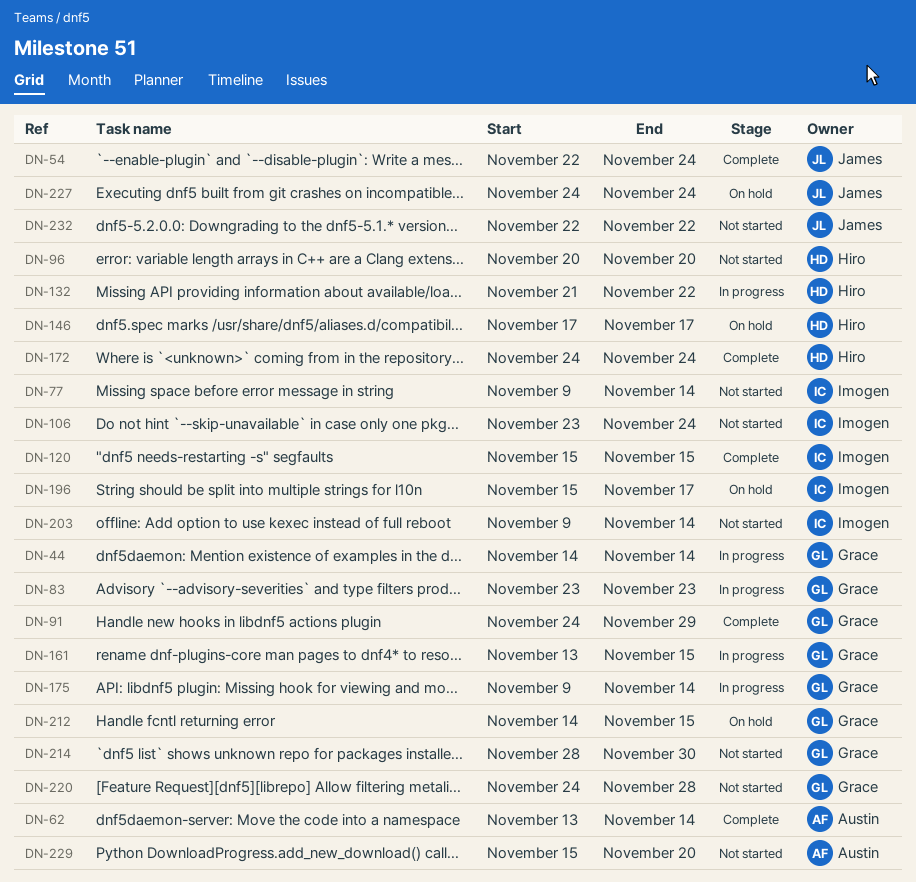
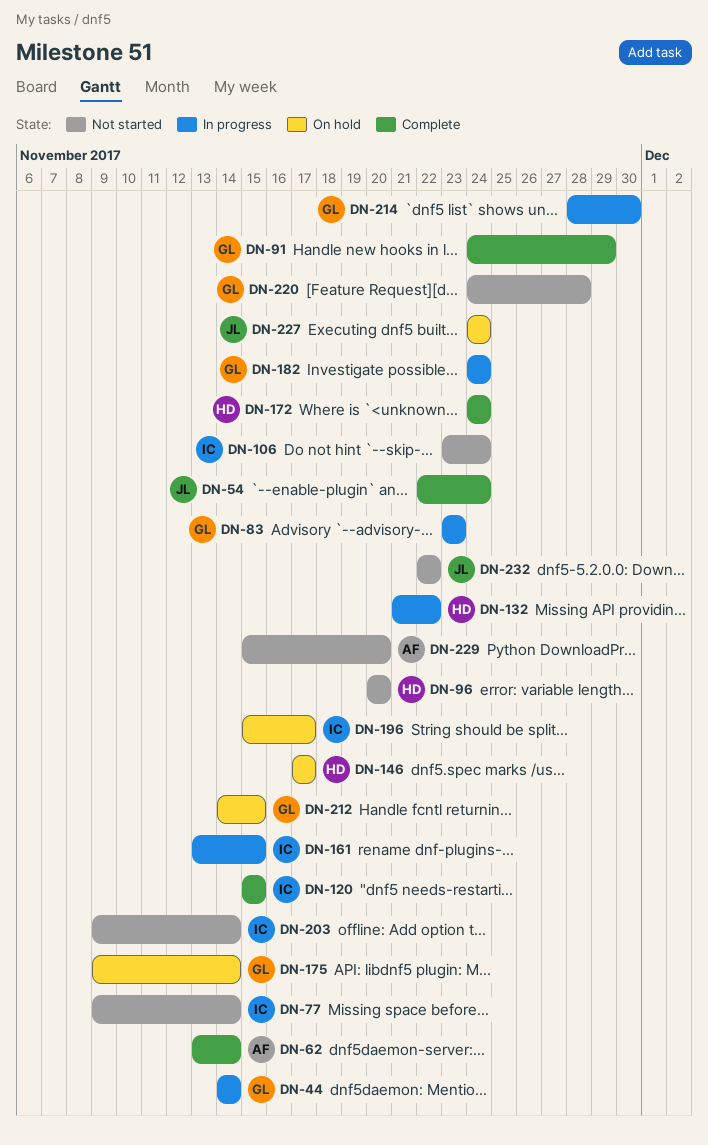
DN-161, owner: Grace -> Imogen
DN-175, status: In progress -> On hold
DN-182: none -> present
DN-214, status: Not started -> In progress

